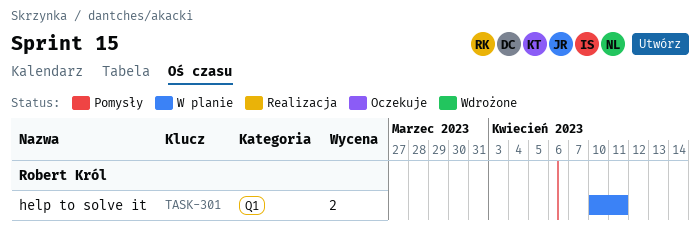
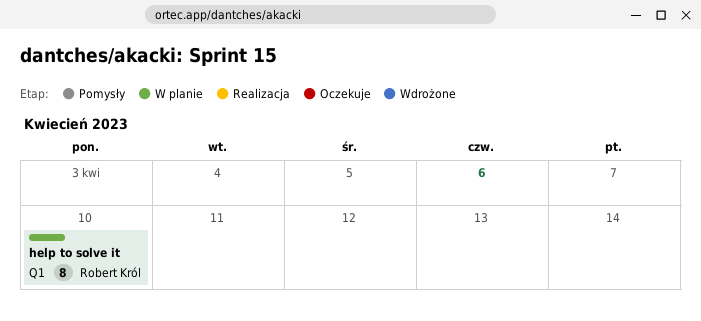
help to solve it, estimate: 2 -> 8
help to solve it, due: Apr 11 -> Apr 10

